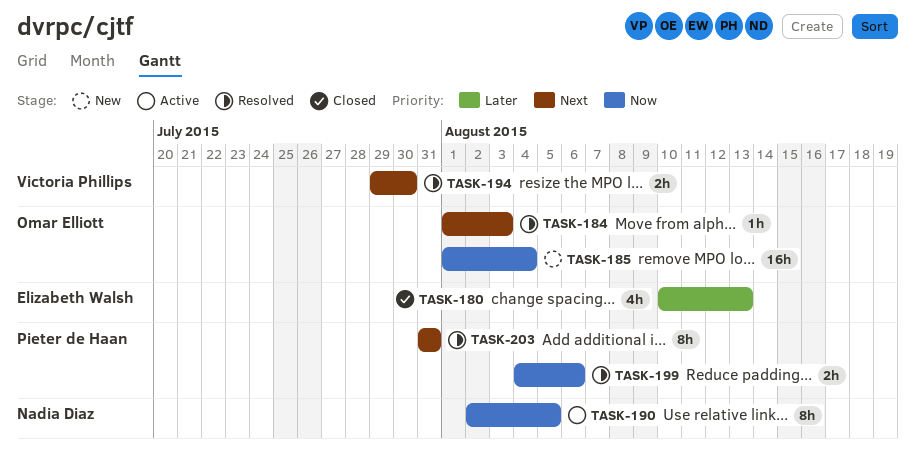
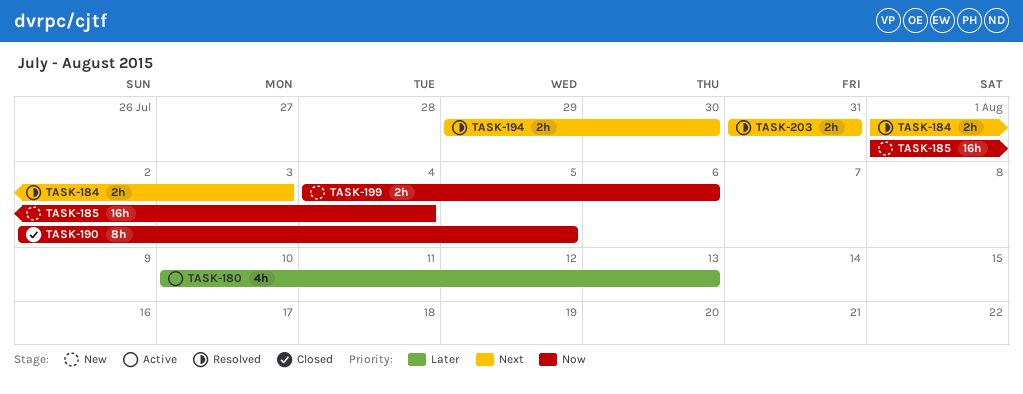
TASK-180, status: Closed -> Active
TASK-184, estimate: 1h -> 2h
TASK-190, status: Active -> Closed
TASK-199, status: Resolved -> New
TASK-203, estimate: 8h -> 2h

